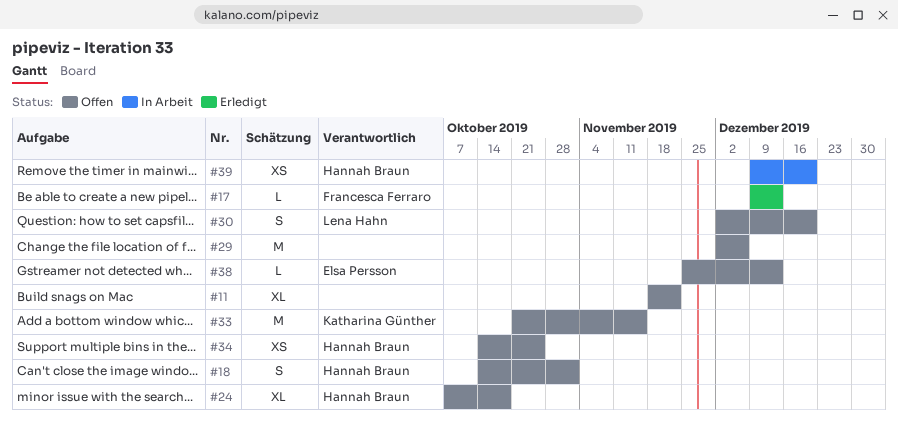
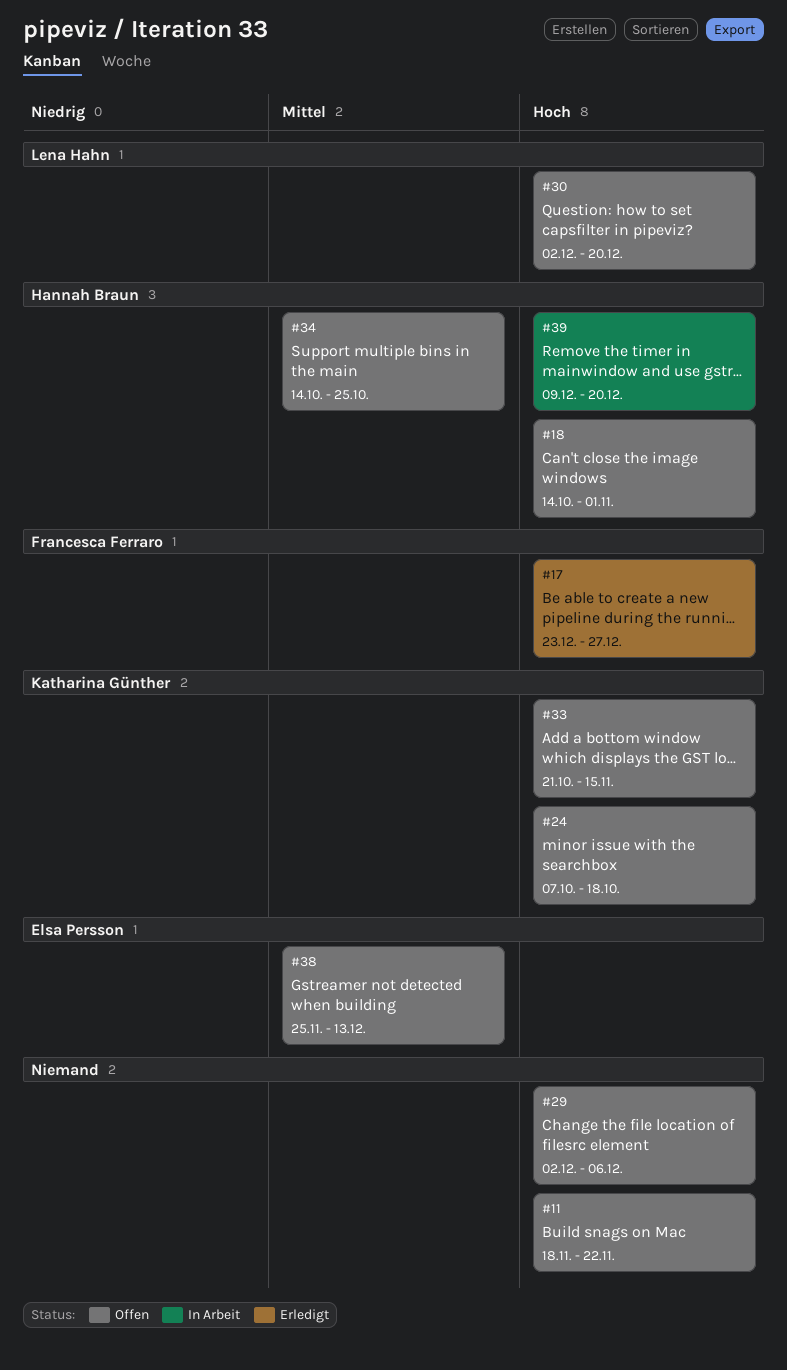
#17, start: Dec 9 -> Dec 23
#17, due: Dec 13 -> Dec 27
#24, owner: Hannah Braun -> Katharina Günther

